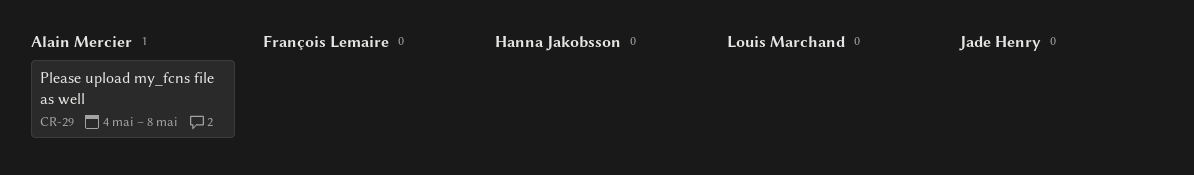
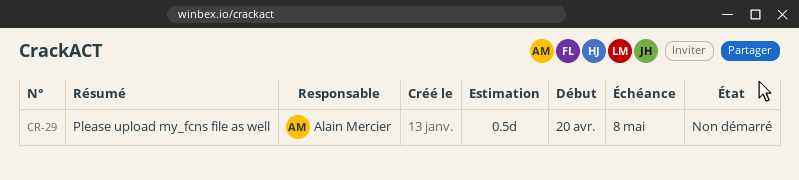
CR-29, start: May 4 -> Apr 20

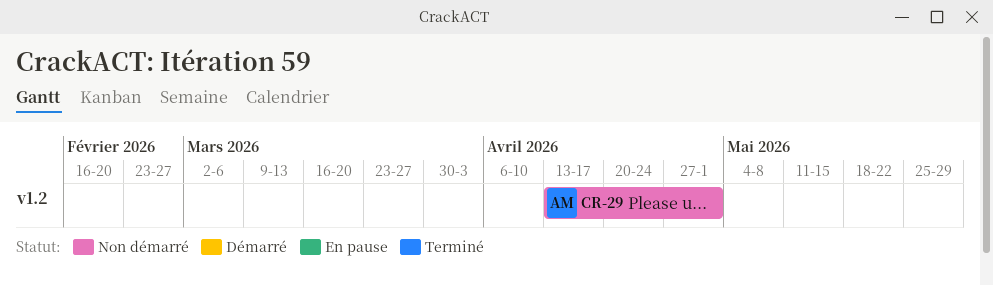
CR-29, start: Apr 20 -> Apr 13
CR-29, due: May 8 -> May 1

